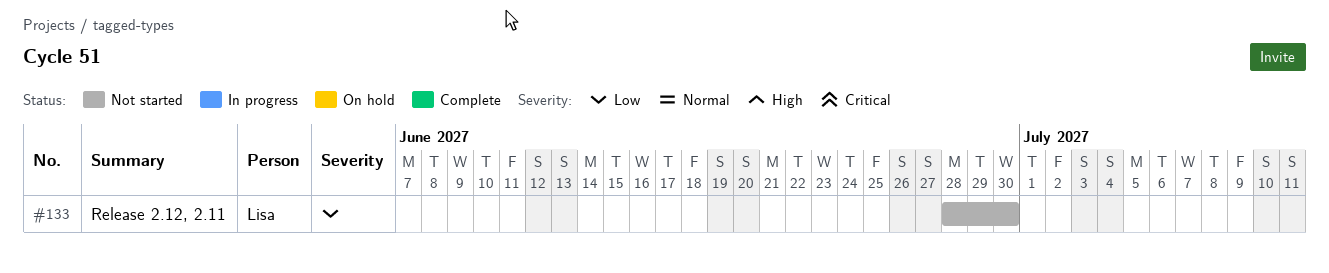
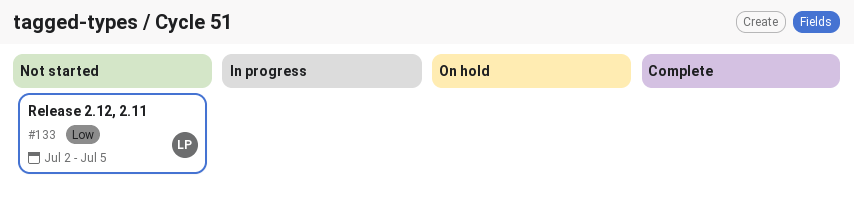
#133, start: Jun 28 -> Jul 2
#133, due: Jun 30 -> Jul 5

